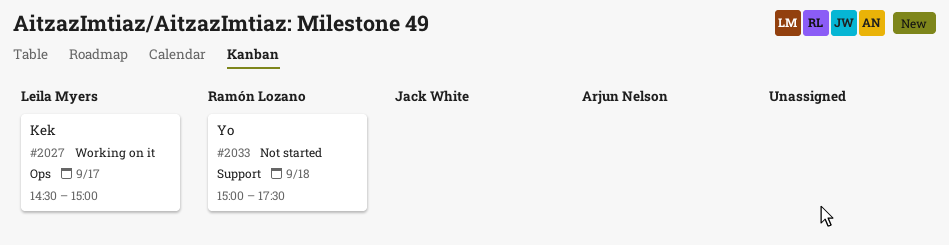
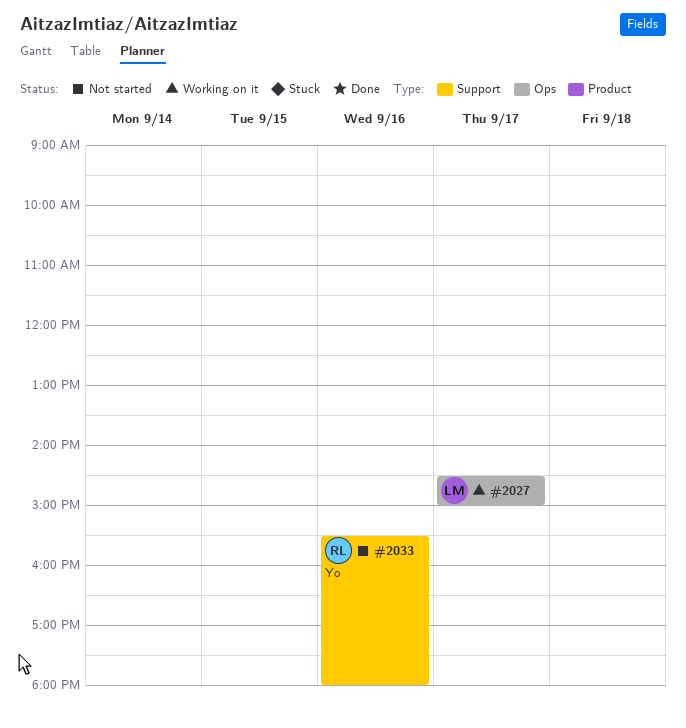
#2033, day: Sep 18 -> Sep 16
#2033, begins: 15:00 -> 15:30
#2033, ends: 17:30 -> 18:00

